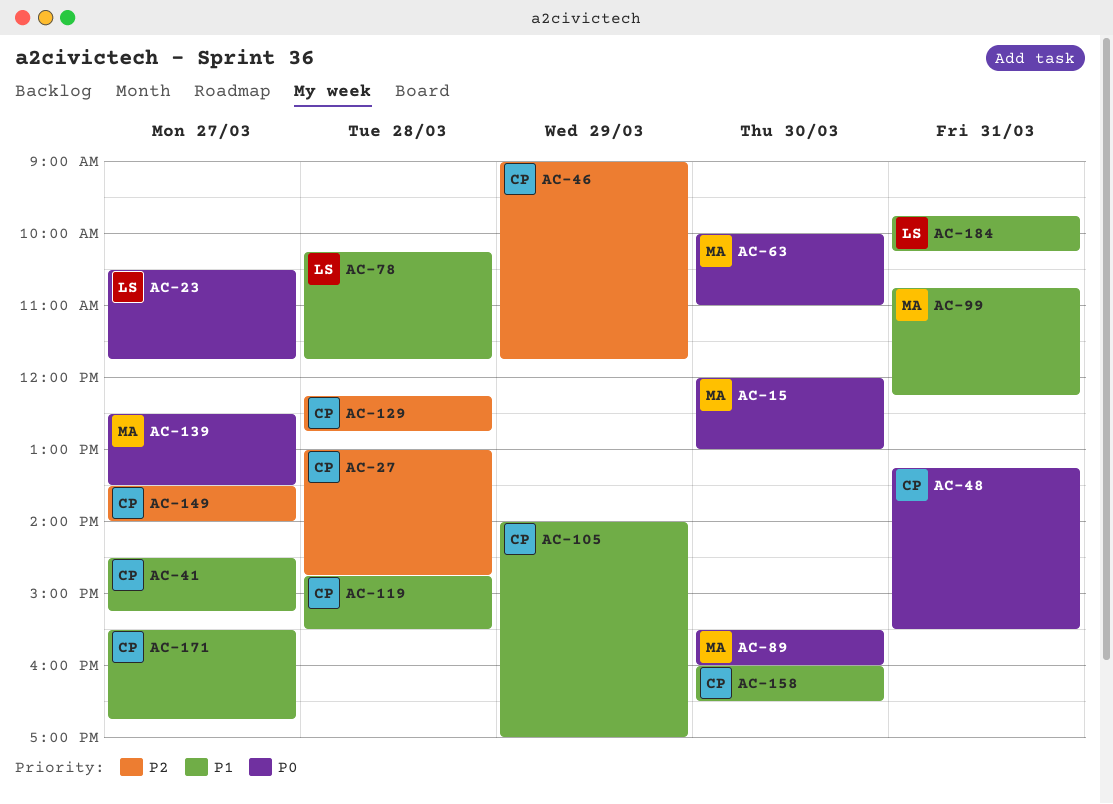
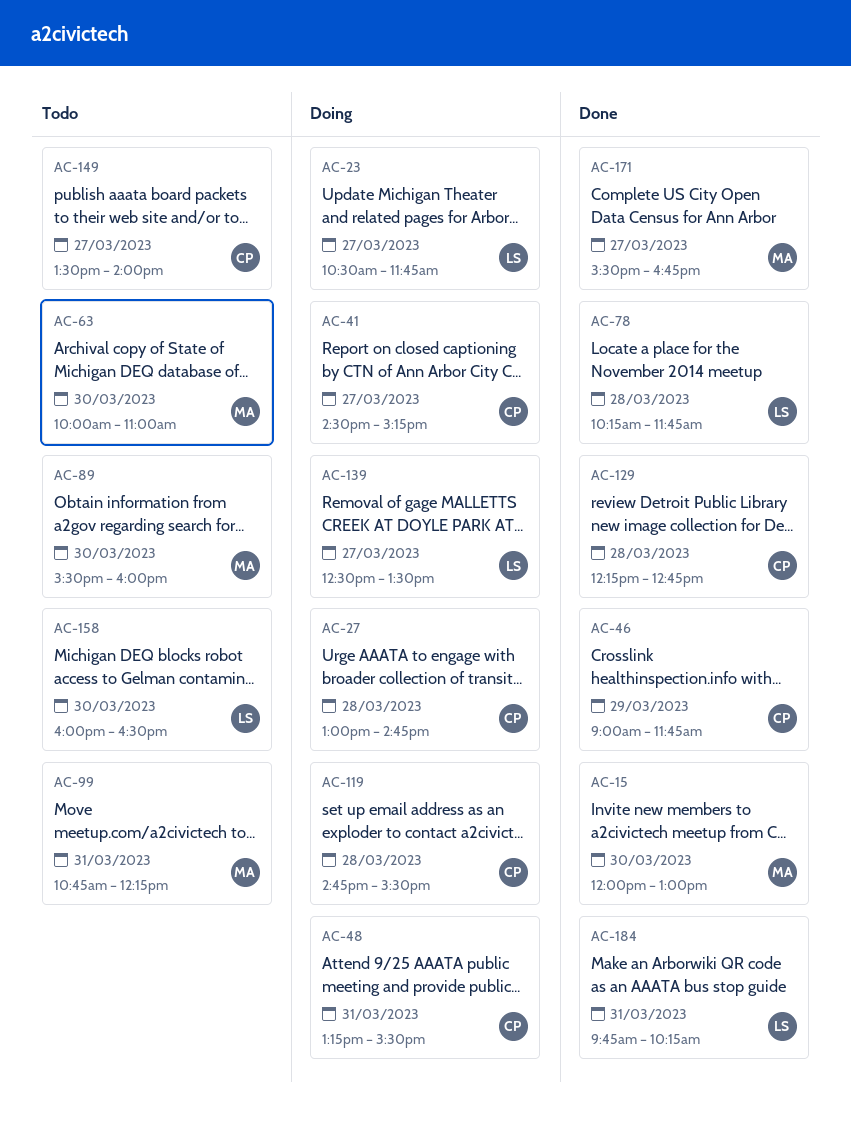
AC-105: present -> none
AC-139, owner: MA -> LS
AC-158, owner: CP -> LS
AC-171, owner: CP -> MA

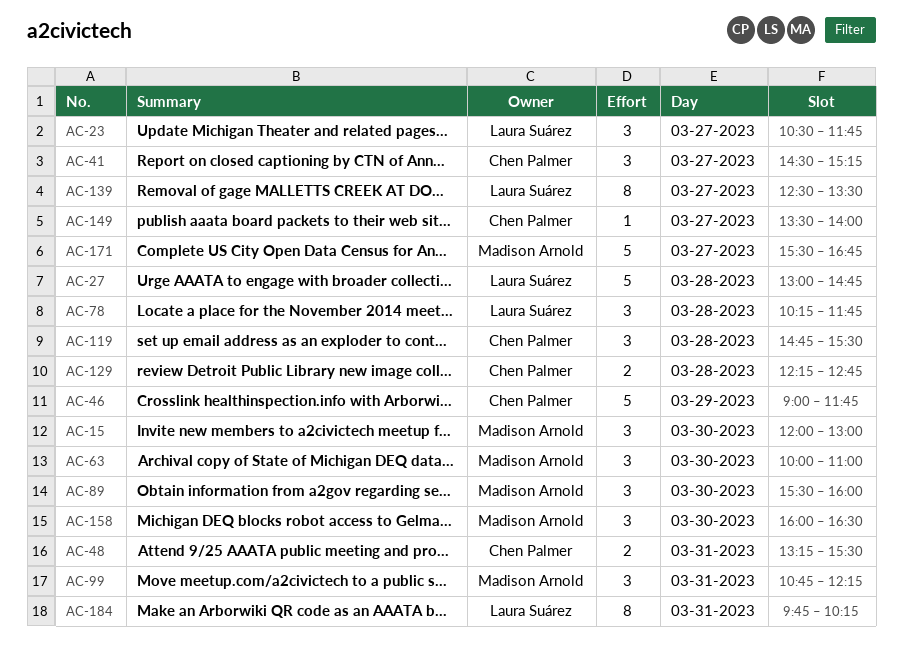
AC-27, owner: Chen Palmer -> Laura Suárez
AC-158, owner: Laura Suárez -> Madison Arnold

